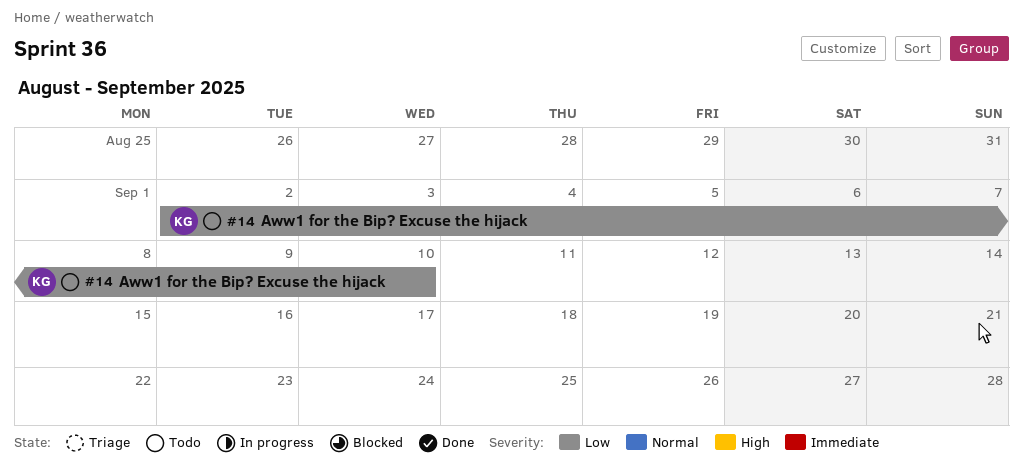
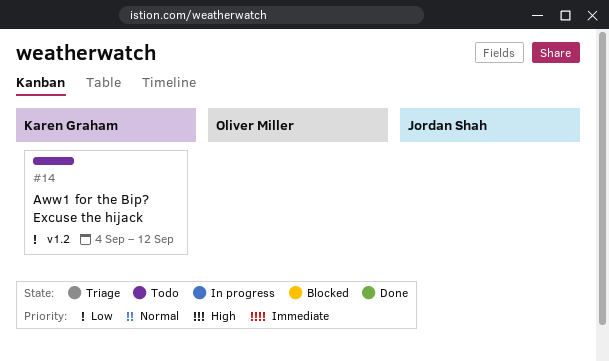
#14, start: Sep 2 -> Sep 4
#14, due: Sep 10 -> Sep 12

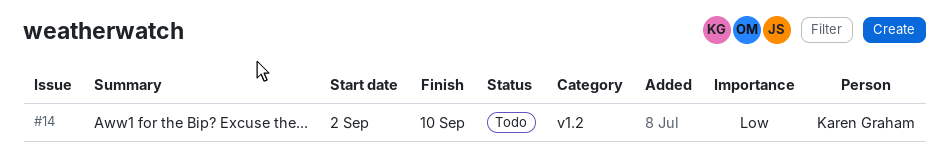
#14, start: Sep 4 -> Sep 2
#14, due: Sep 12 -> Sep 10

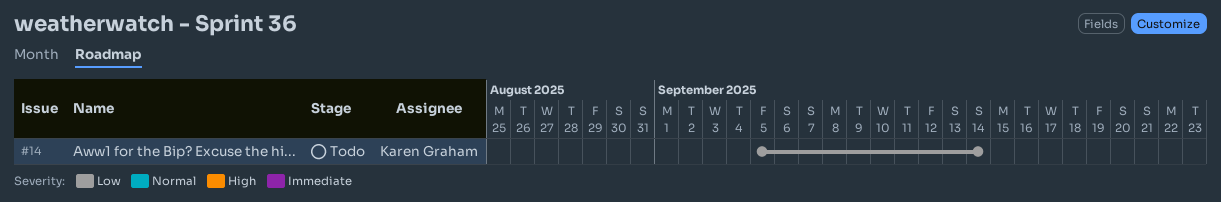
#14, start: Sep 2 -> Sep 5
#14, due: Sep 10 -> Sep 14

